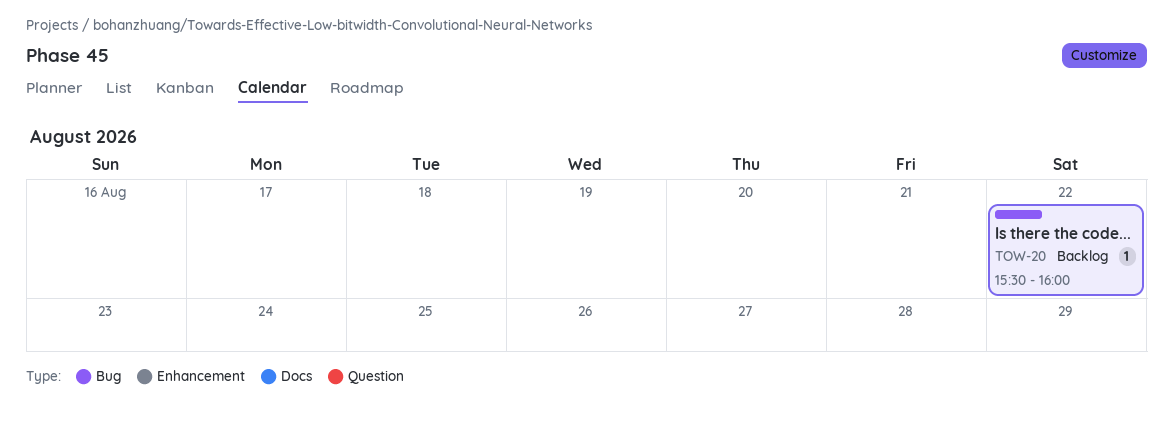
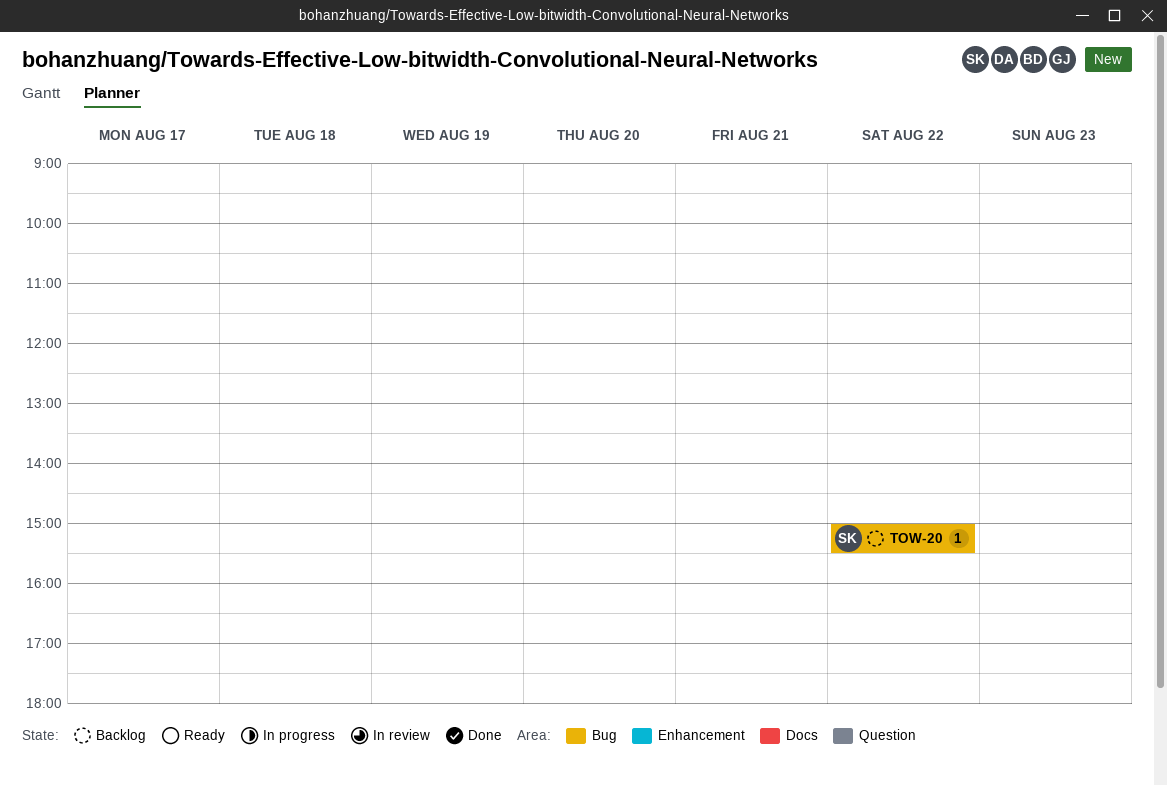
TOW-20, begins: 15:30 -> 15:00
TOW-20, ends: 16:00 -> 15:30

